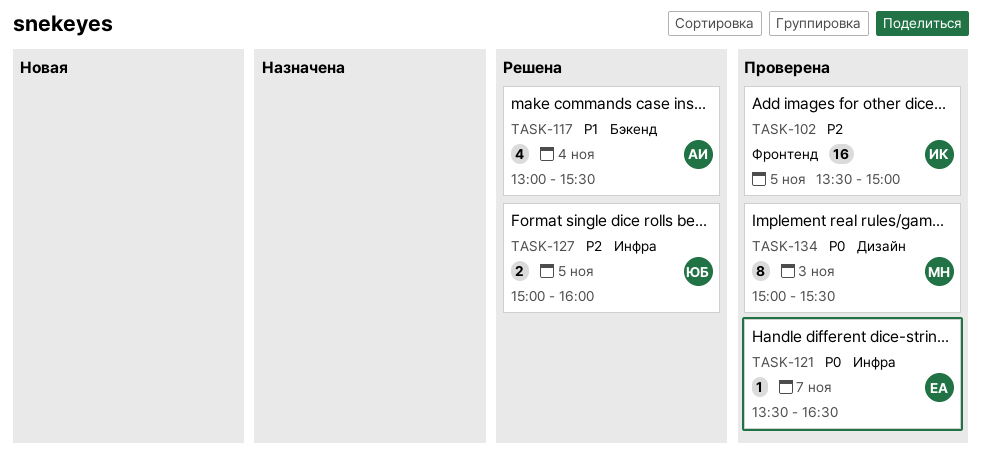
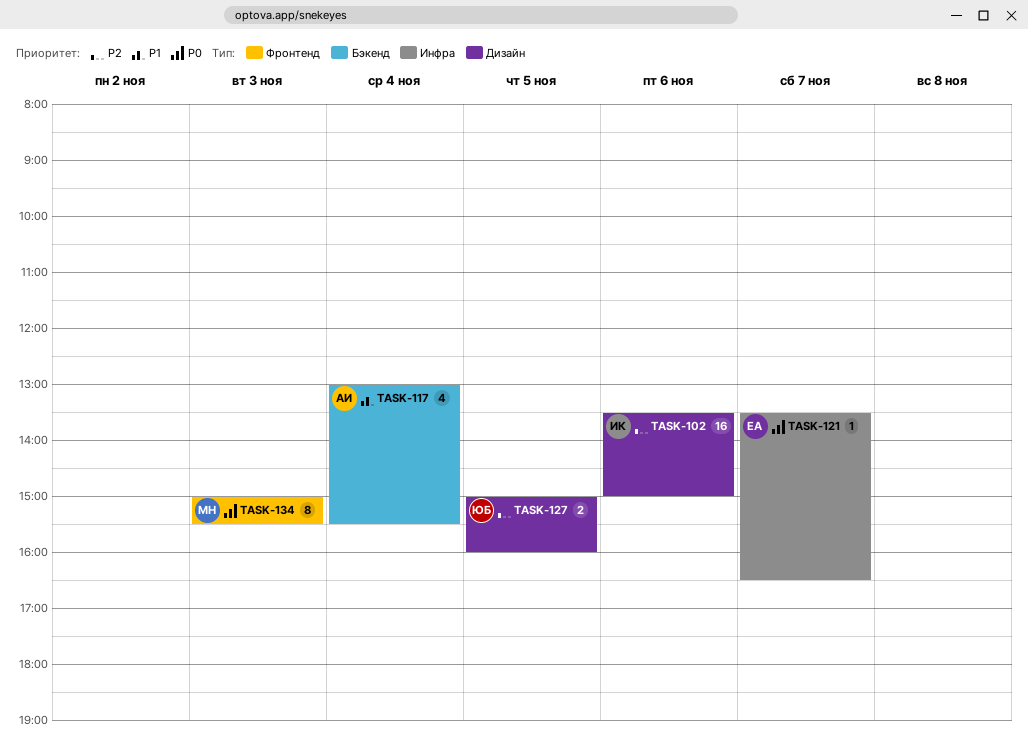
TASK-102, label: Фронтенд -> Дизайн
TASK-102, day: Nov 5 -> Nov 6
TASK-127, label: Инфра -> Дизайн
TASK-134, label: Дизайн -> Фронтенд

